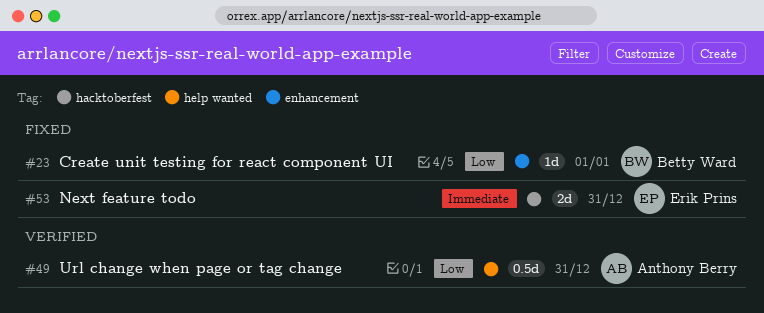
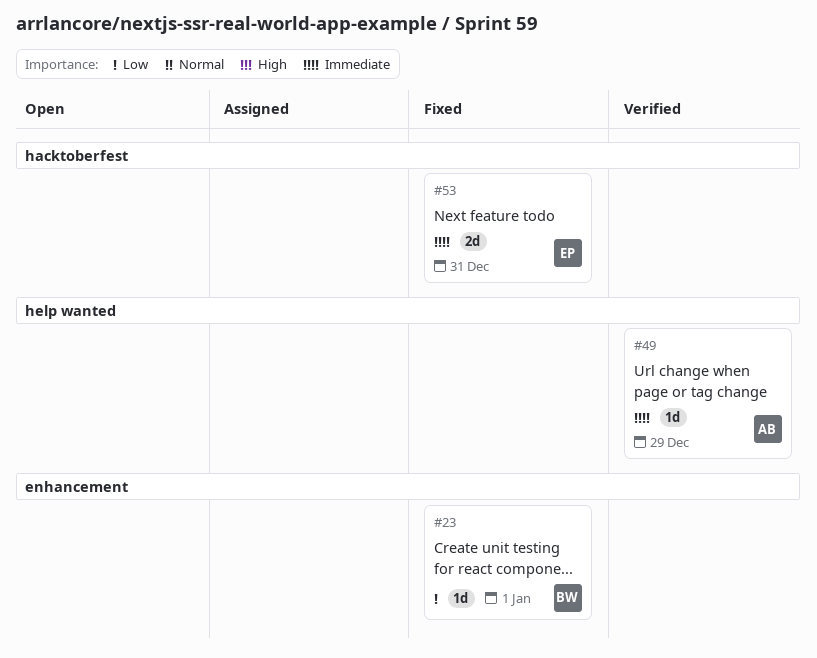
#49, priority: Low -> Immediate
#49, estimate: 0.5d -> 1d
#49, due: Dec 31 -> Dec 29

